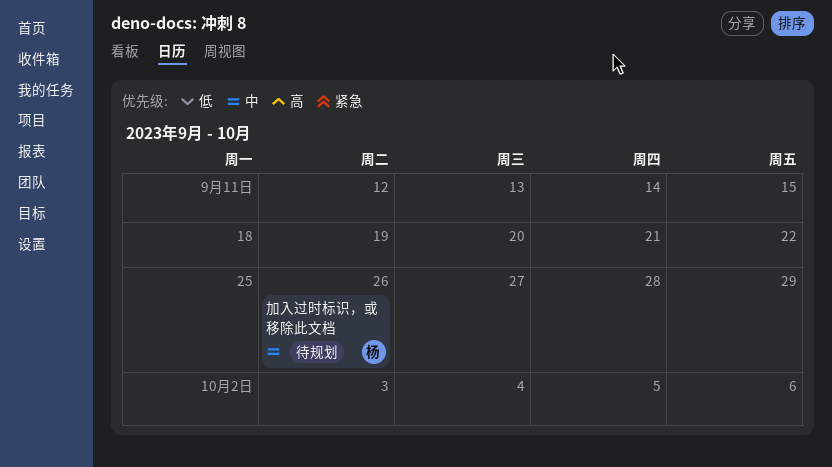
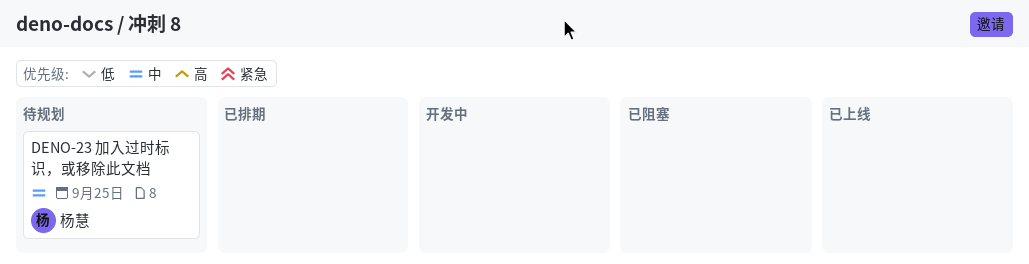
加入过时标识，或移除此文档, due: Sep 26 -> Sep 25

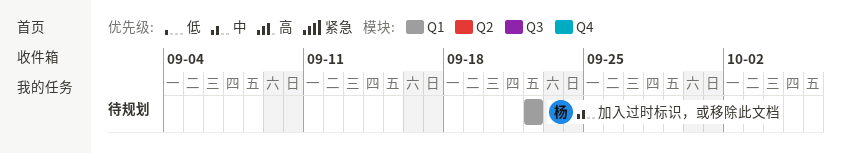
加入过时标识，或移除此文档, due: Sep 25 -> Sep 22

